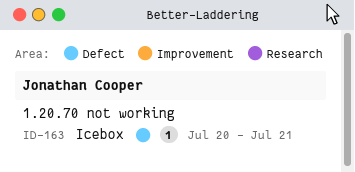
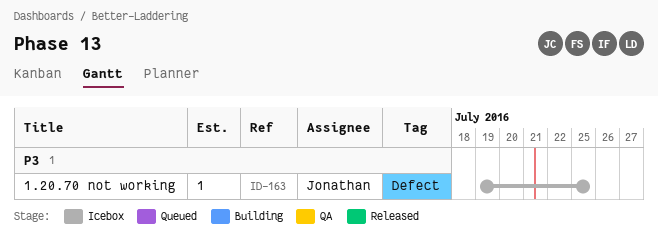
ID-163, start: Jul 20 -> Jul 19
ID-163, due: Jul 21 -> Jul 25

